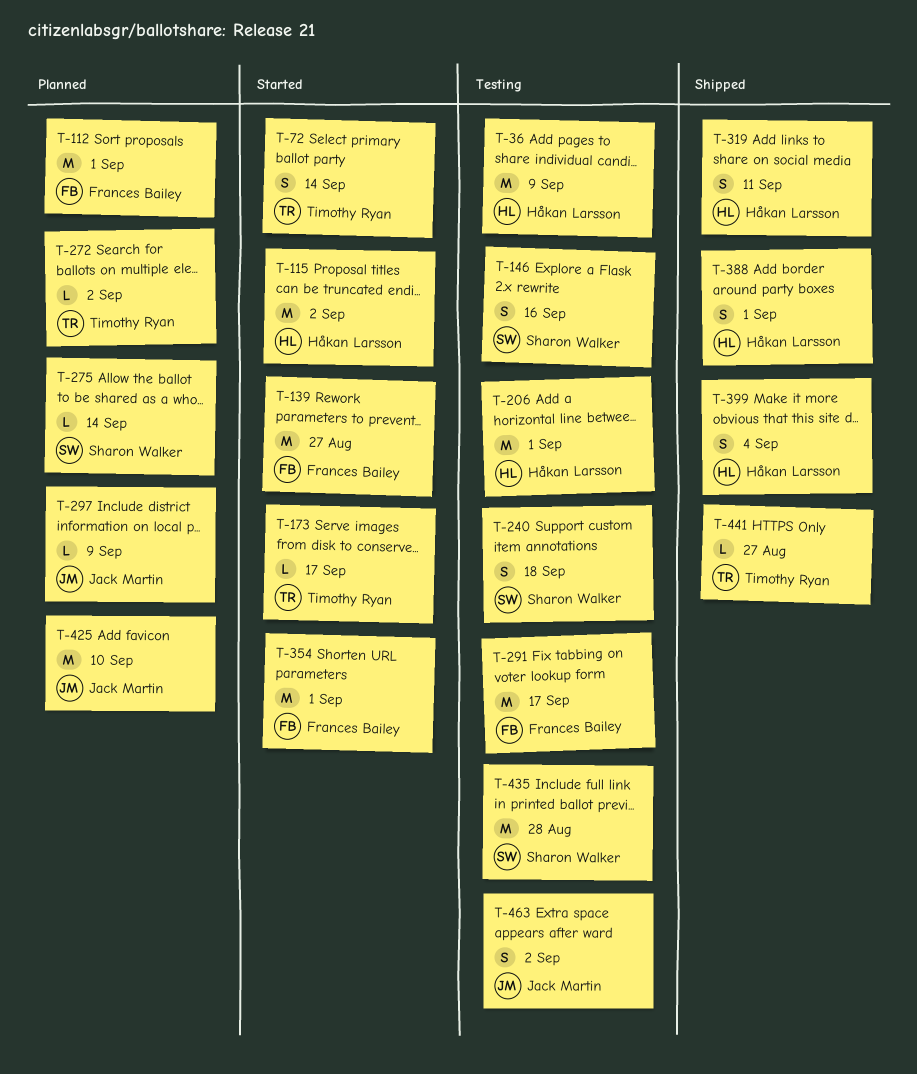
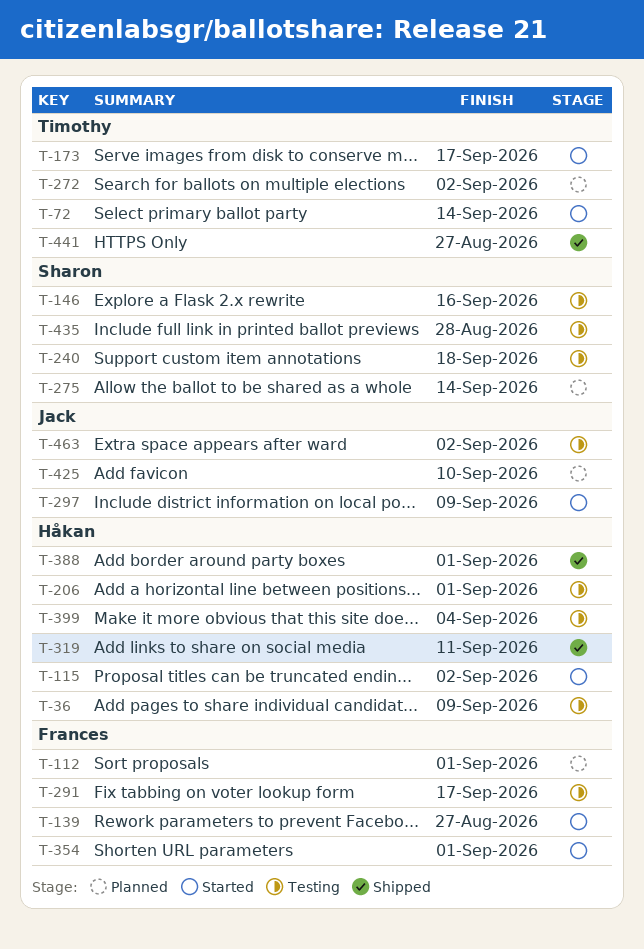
T-297, status: Planned -> Started
T-399, status: Shipped -> Testing

